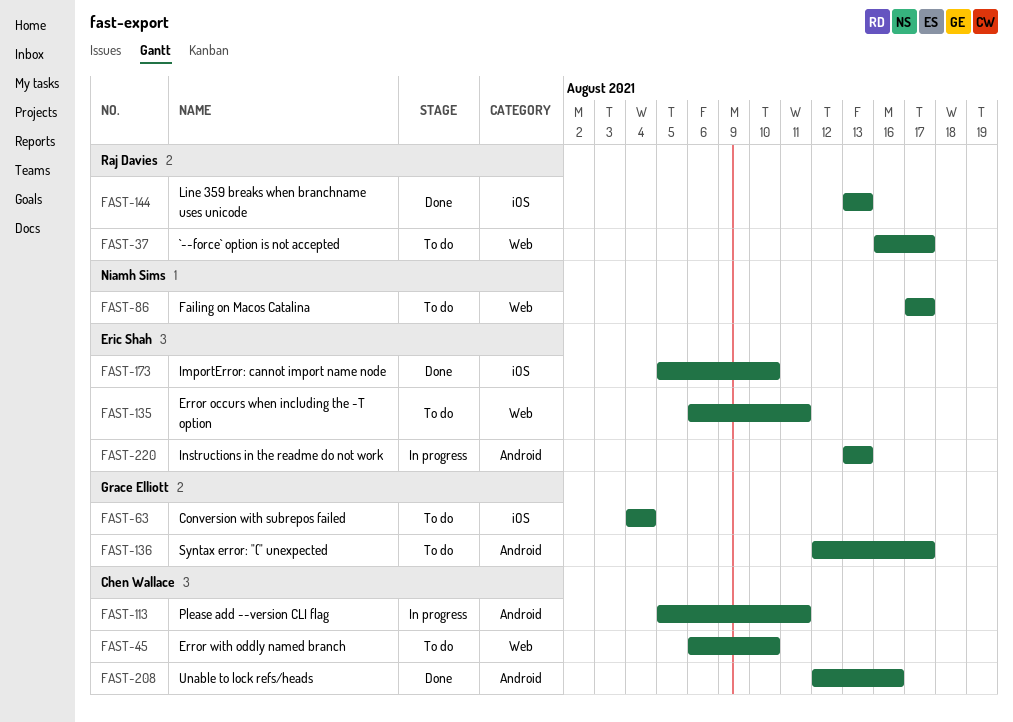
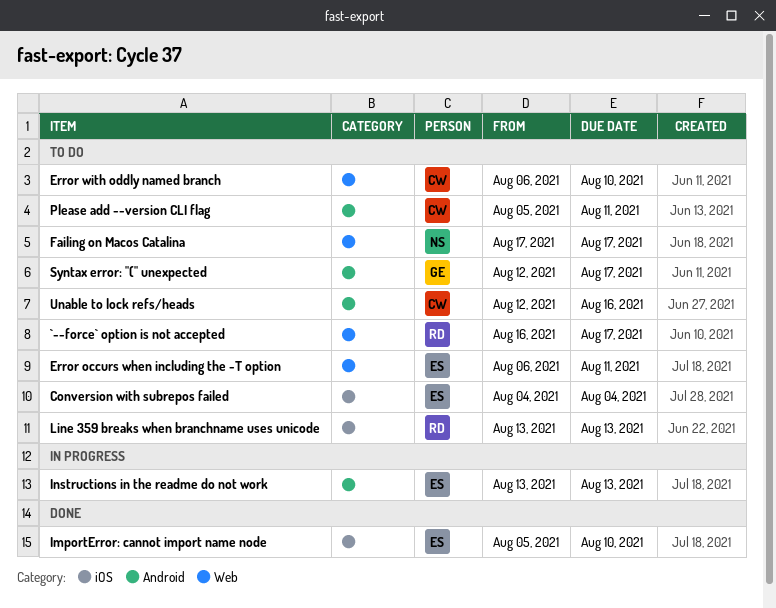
Conversion with subrepos failed, owner: Grace Elliott -> Eric Shah
Line 359 breaks when branchname uses unicode, status: Done -> To do
Please add --version CLI flag, status: In progress -> To do
Unable to lock refs/heads, status: Done -> To do

